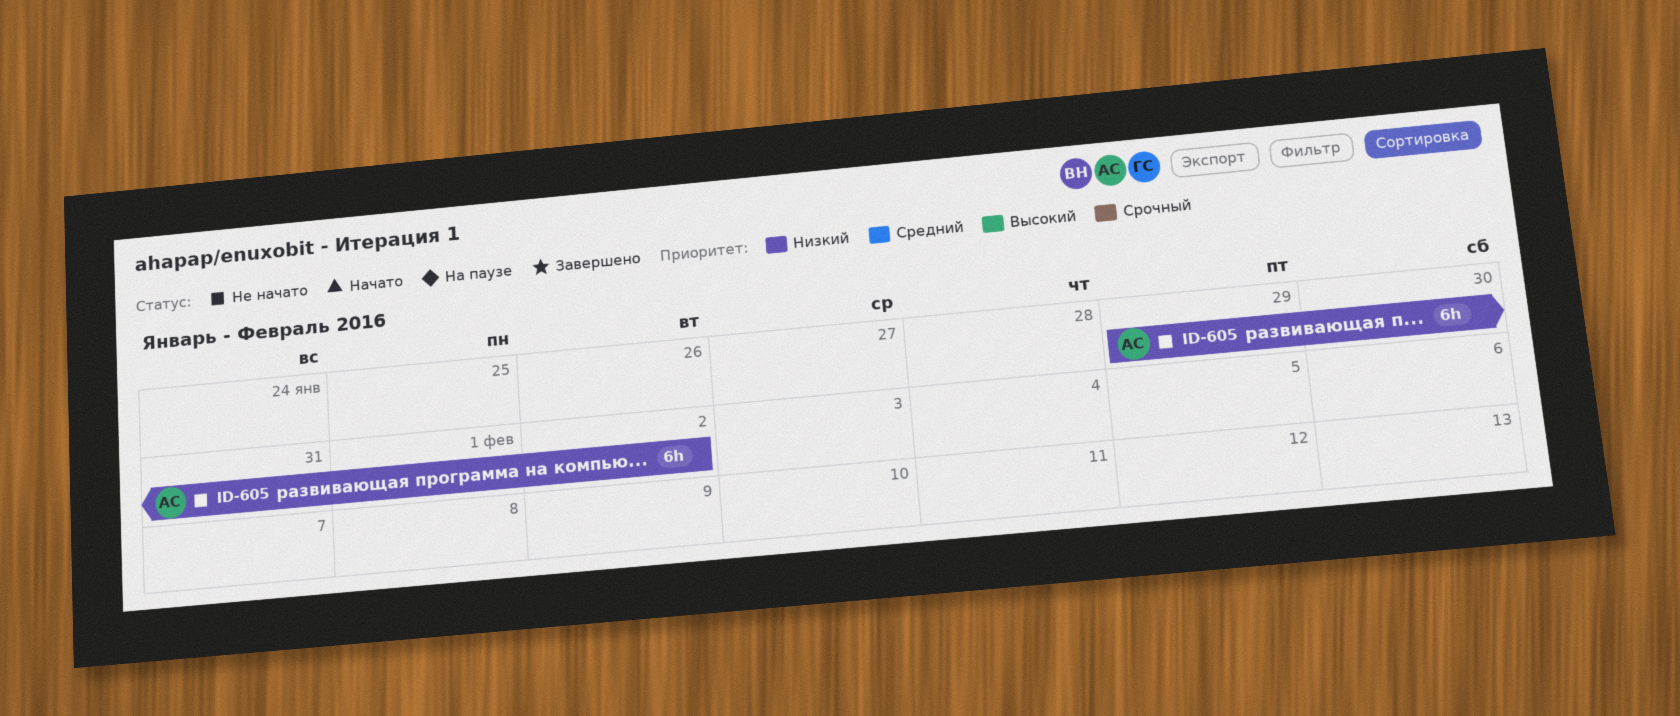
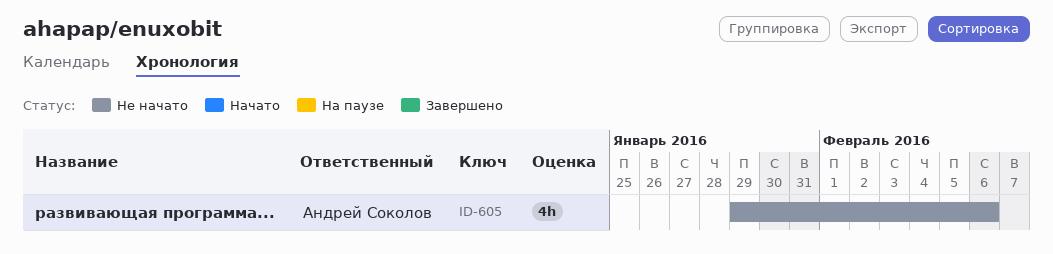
ID-605, estimate: 6h -> 4h
ID-605, due: Feb 2 -> Feb 6

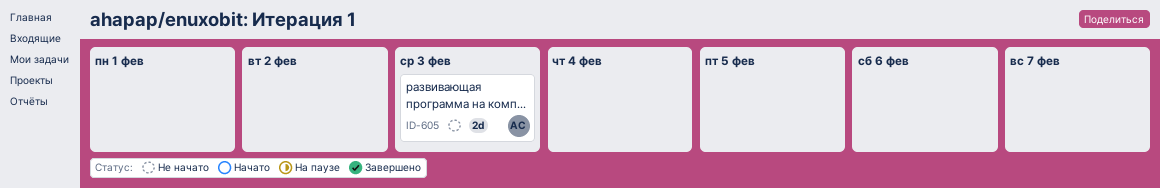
ID-605, estimate: 4h -> 2d
ID-605, due: Feb 6 -> Feb 3

